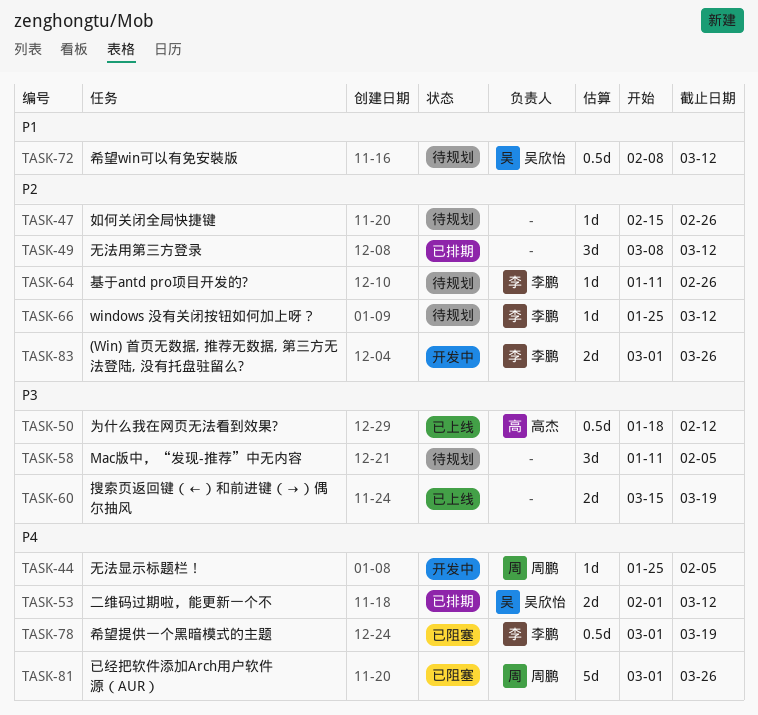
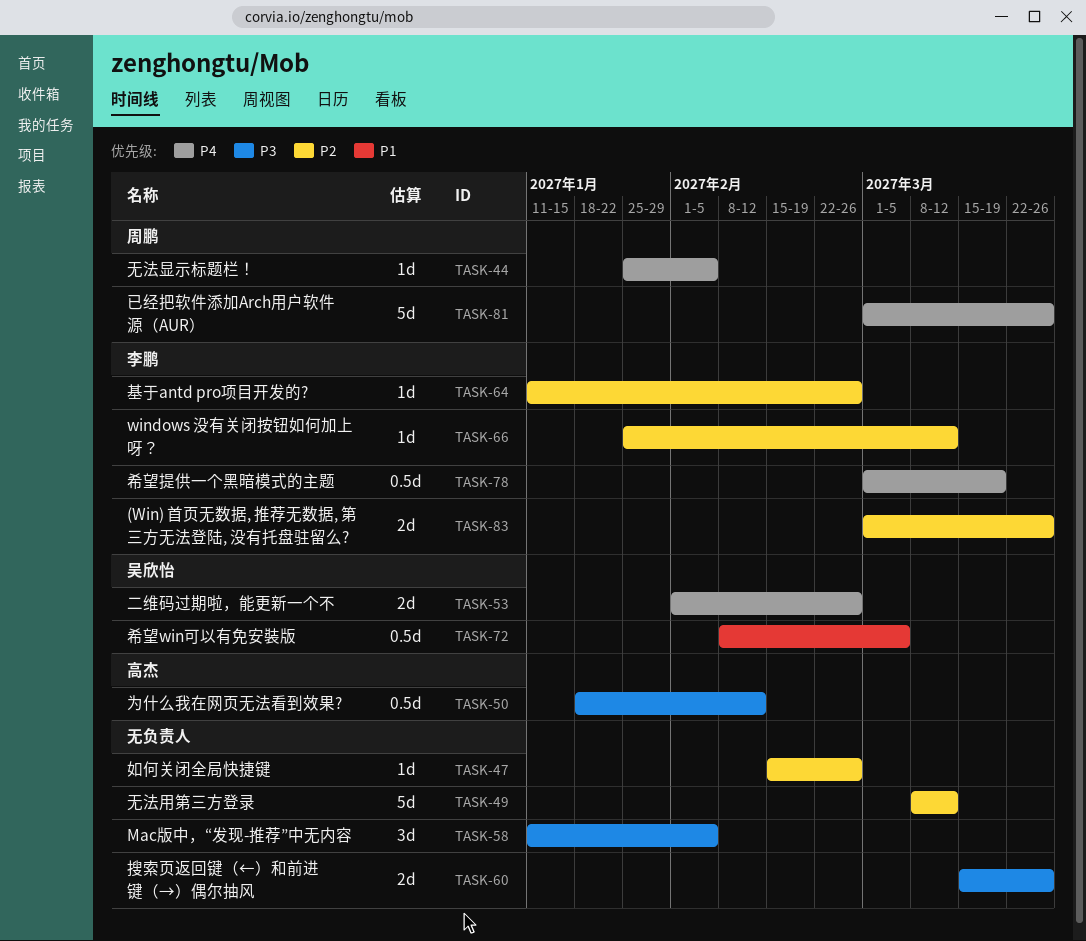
TASK-49, estimate: 3d -> 5d
TASK-53, due: Mar 12 -> Feb 26
TASK-60, due: Mar 19 -> Mar 26
TASK-72, due: Mar 12 -> Mar 5

